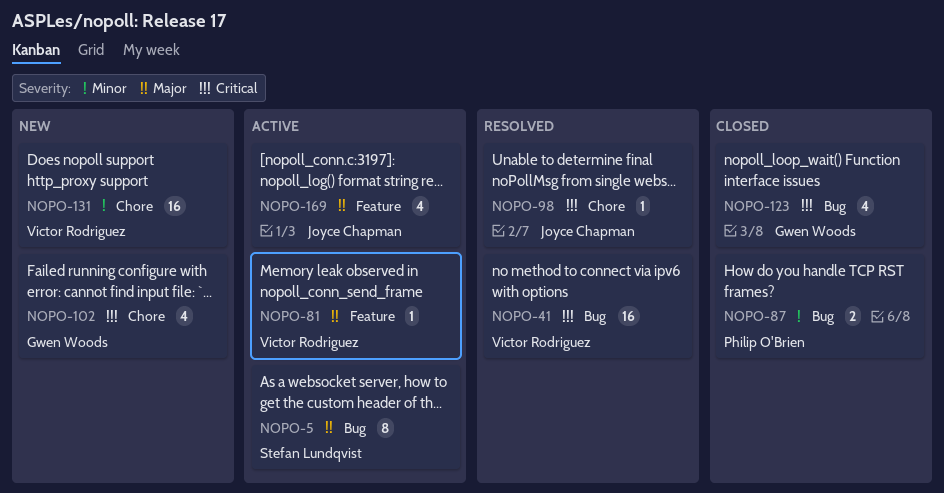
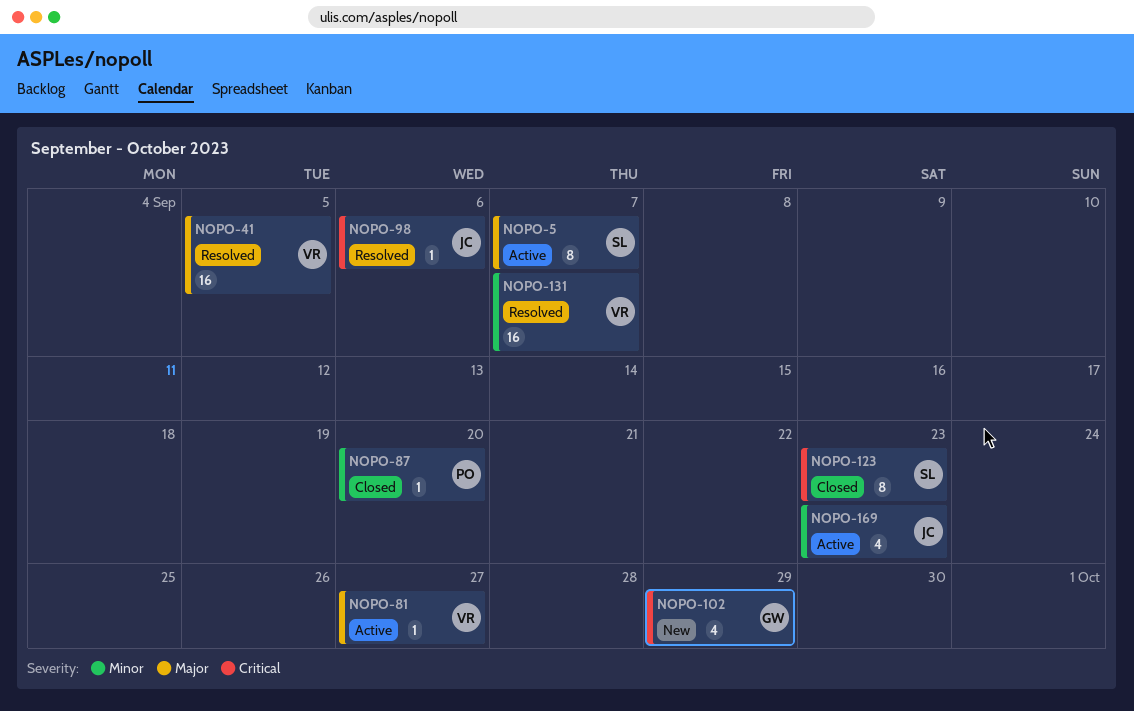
NOPO-41, priority: Critical -> Major
NOPO-87, estimate: 2 -> 1
NOPO-123, owner: Gwen Woods -> Stefan Lundqvist
NOPO-123, estimate: 4 -> 8
NOPO-131, status: New -> Resolved
NOPO-169, priority: Major -> Minor

